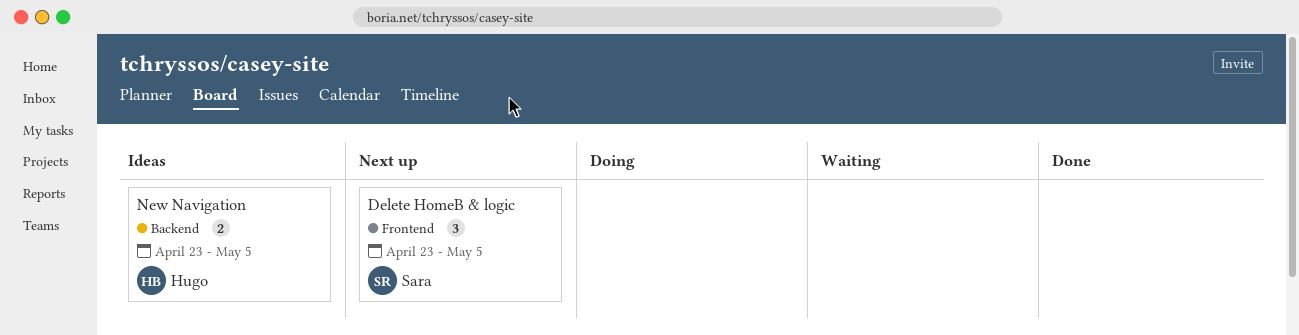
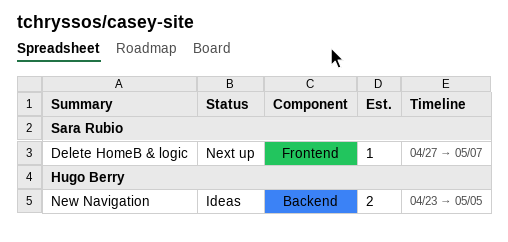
Delete HomeB & logic, estimate: 3 -> 1
Delete HomeB & logic, start: Apr 23 -> Apr 27
Delete HomeB & logic, due: May 5 -> May 7

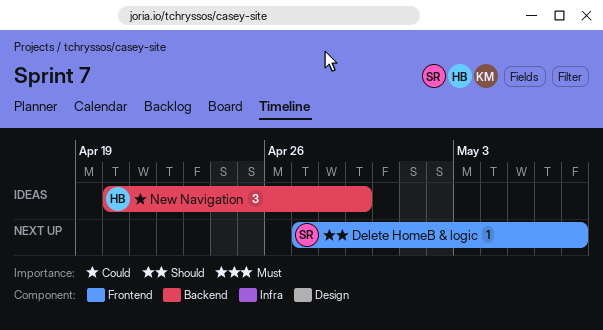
New Navigation, estimate: 2 -> 3
New Navigation, start: Apr 23 -> Apr 20
New Navigation, due: May 5 -> Apr 29

